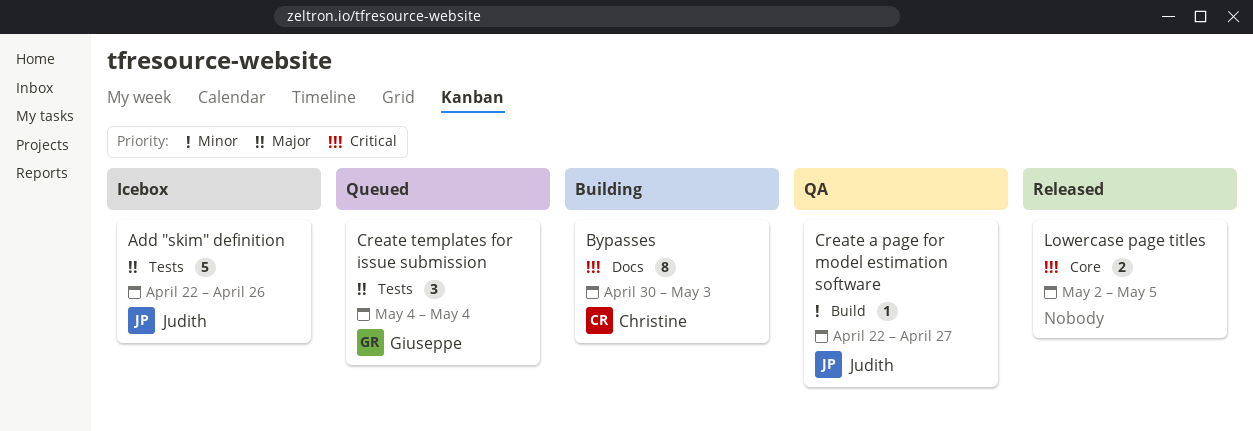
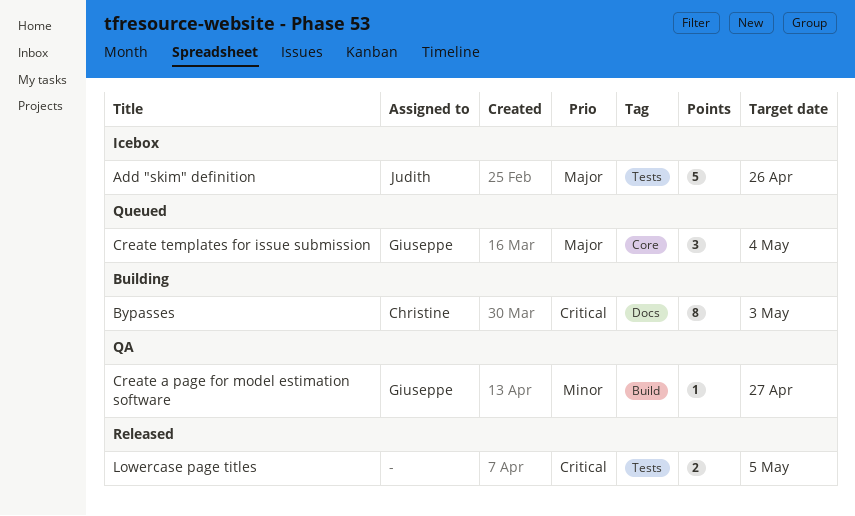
Create a page for model estimation software, owner: Judith -> Giuseppe
Create templates for issue submission, label: Tests -> Core
Lowercase page titles, label: Core -> Tests

